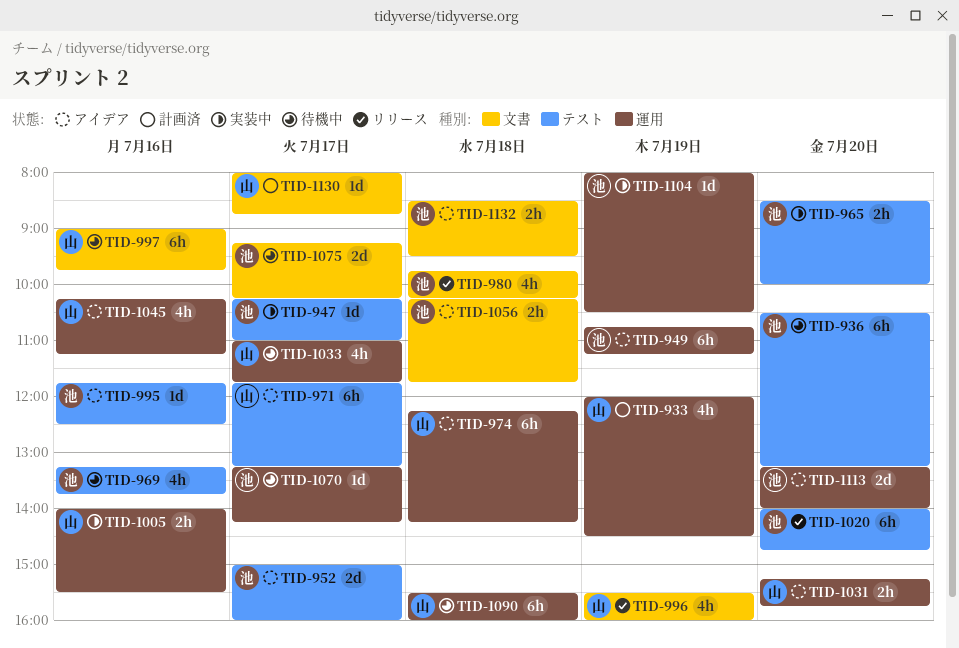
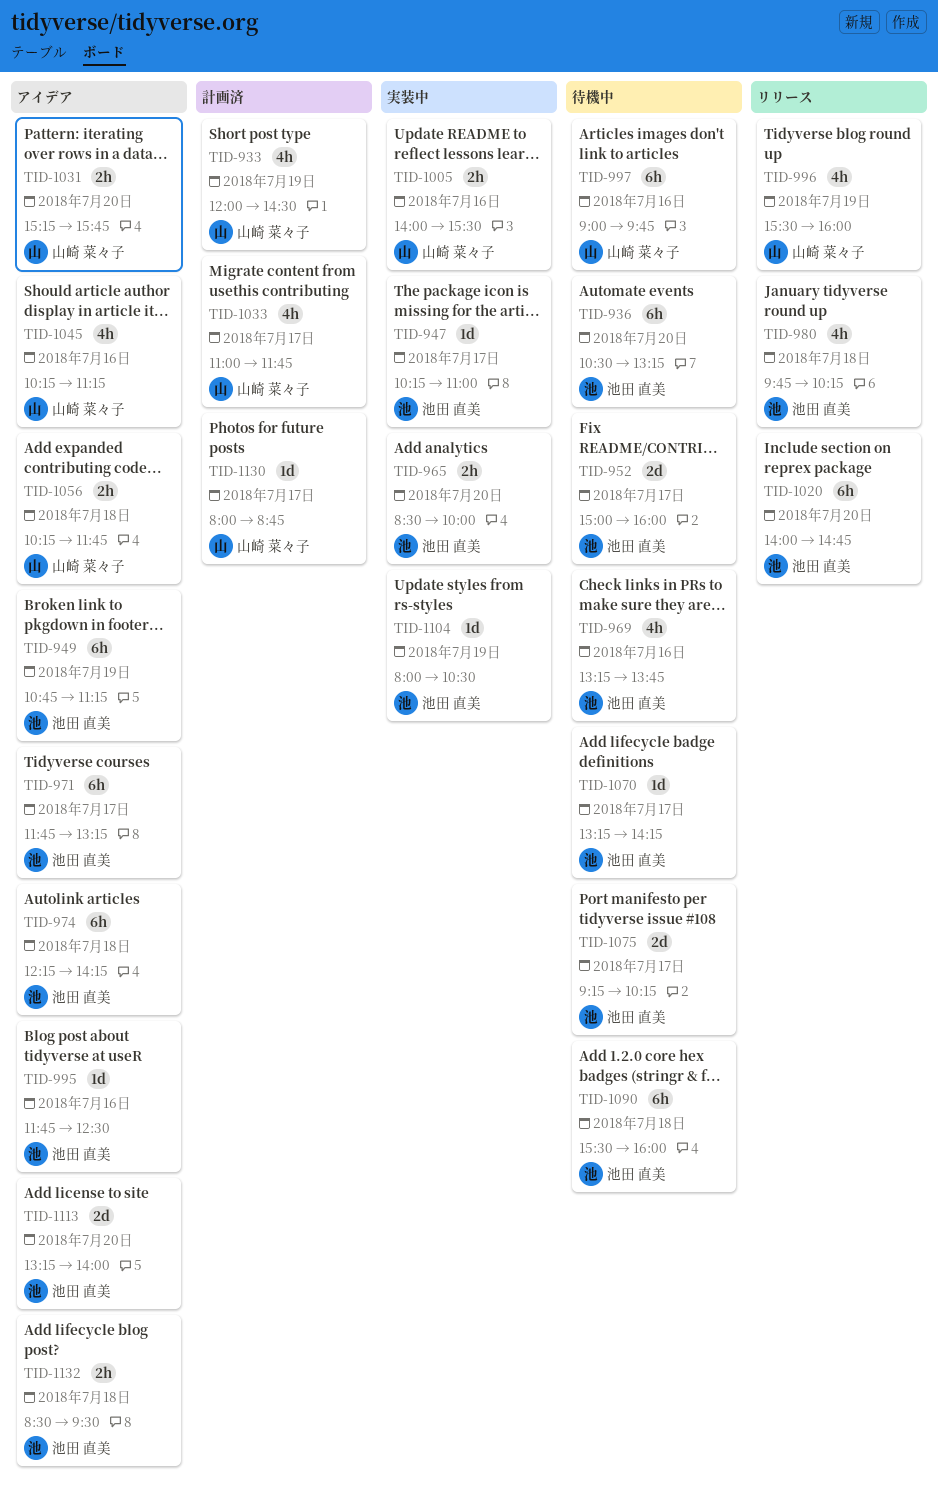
TID-952, status: アイデア -> 待機中
TID-971, owner: 山崎 菜々子 -> 池田 直美
TID-974, owner: 山崎 菜々子 -> 池田 直美
TID-1033, status: 待機中 -> 計画済
TID-1056, owner: 池田 直美 -> 山崎 菜々子
TID-1090, owner: 山崎 菜々子 -> 池田 直美

